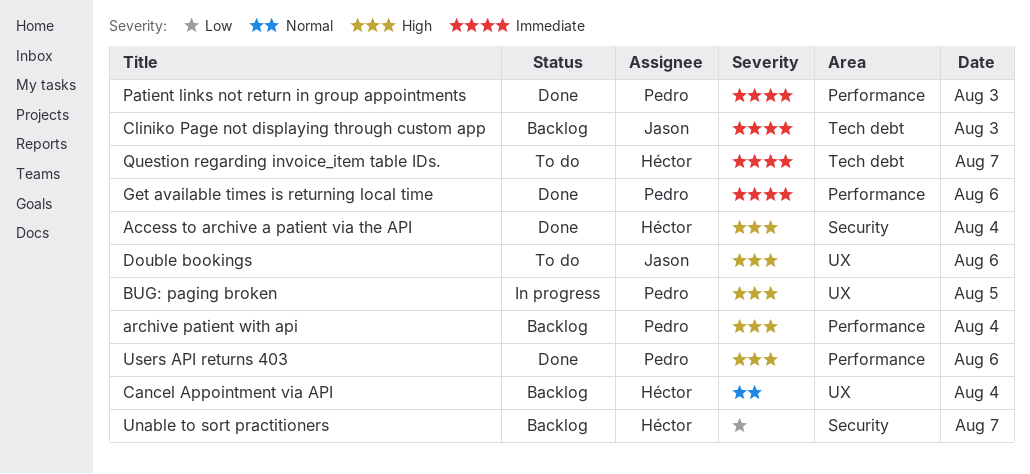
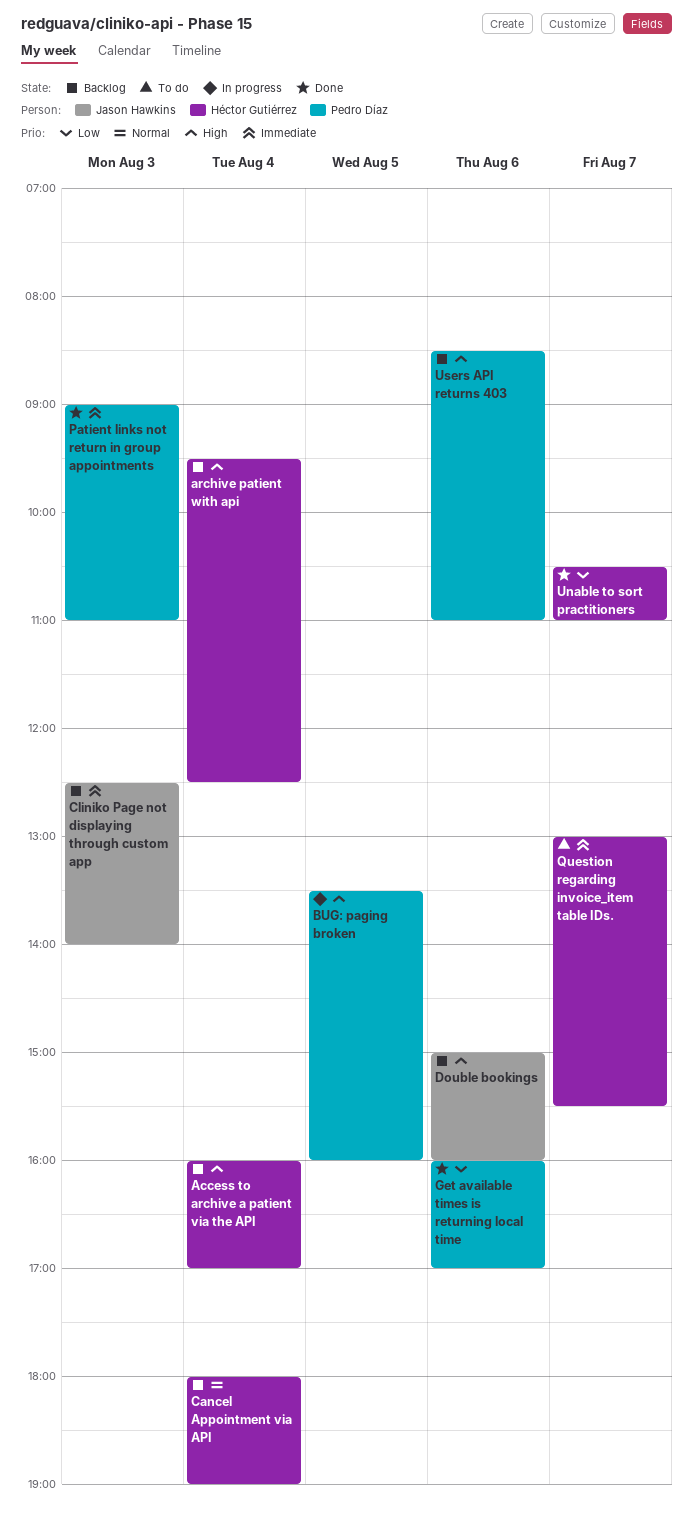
Access to archive a patient via the API, status: Done -> Backlog
archive patient with api, owner: Pedro Díaz -> Héctor Gutiérrez
Double bookings, status: To do -> Backlog
Get available times is returning local time, priority: Immediate -> Low
Unable to sort practitioners, status: Backlog -> Done
Users API returns 403, status: Done -> Backlog

